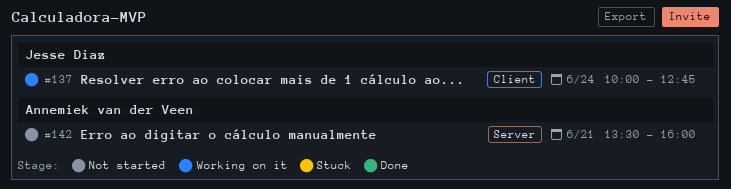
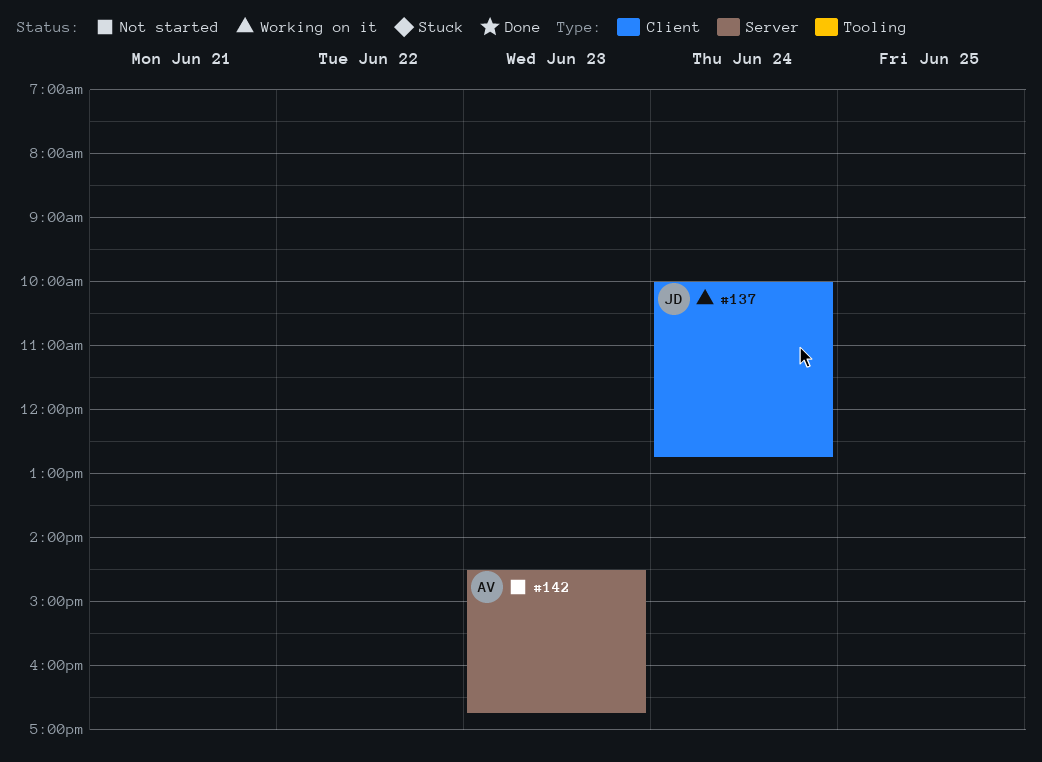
#142, day: Jun 21 -> Jun 23
#142, begins: 13:30 -> 14:30
#142, ends: 16:00 -> 16:45

